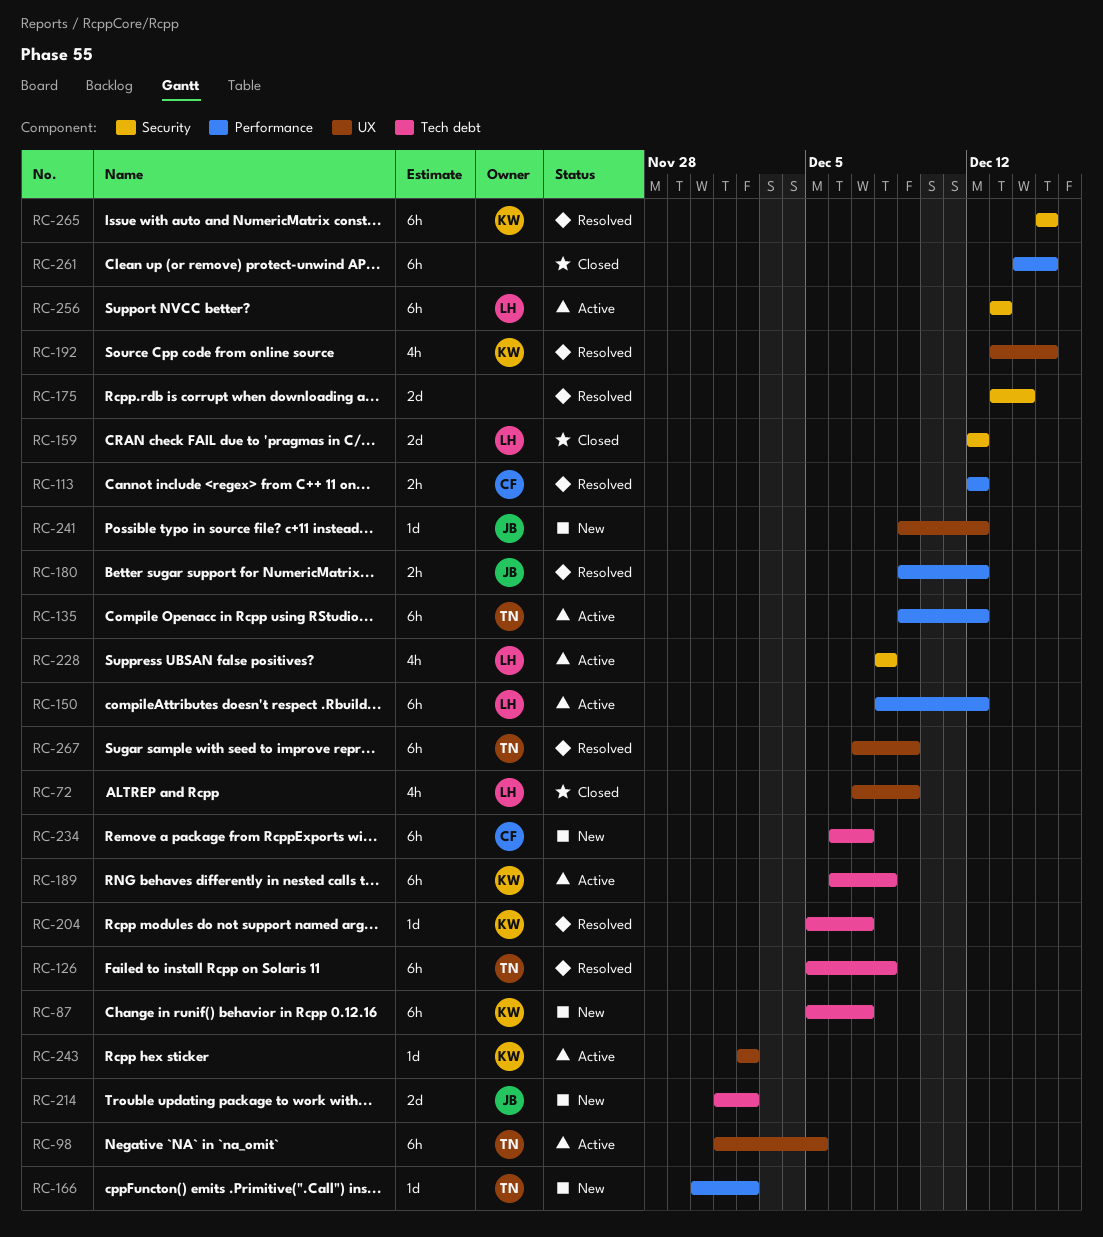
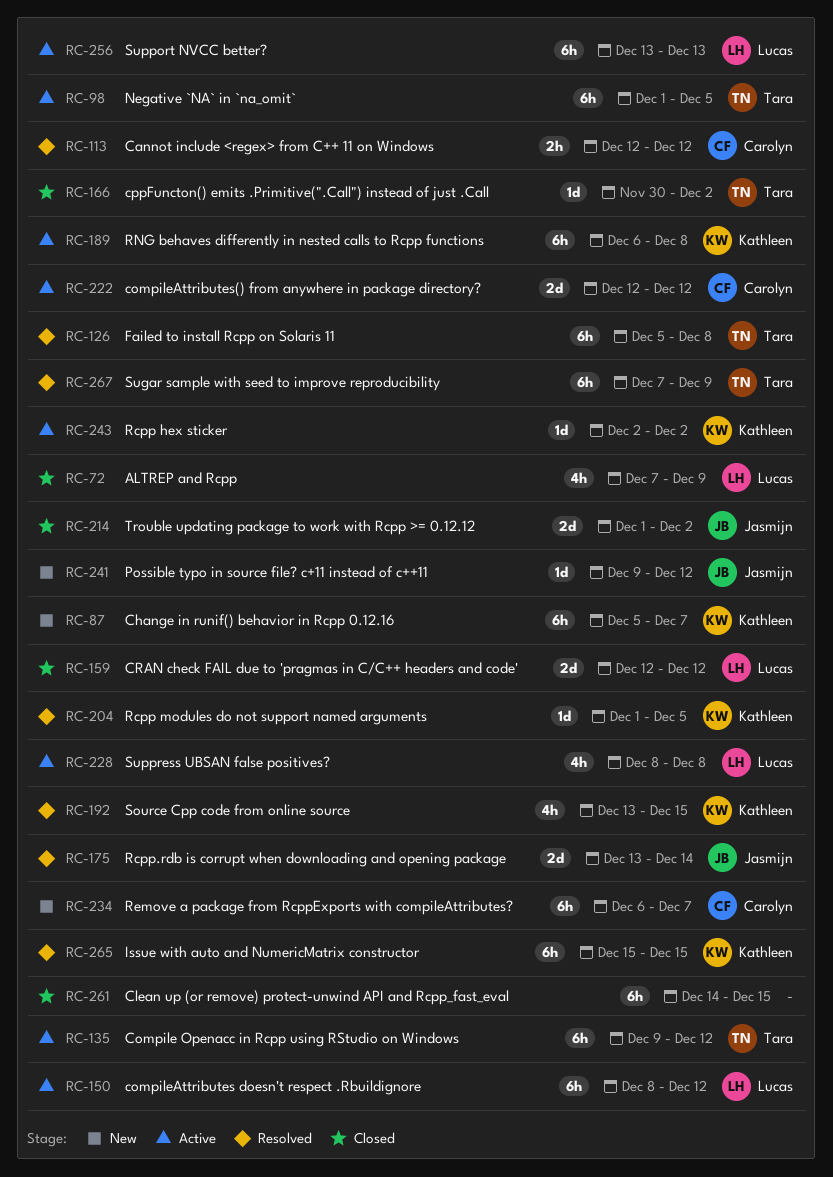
RC-166, status: New -> Closed
RC-175, owner: none -> Jasmijn
RC-180: present -> none
RC-204, start: Dec 5 -> Dec 1
RC-204, due: Dec 7 -> Dec 5
RC-214, status: New -> Closed
RC-222: none -> present

